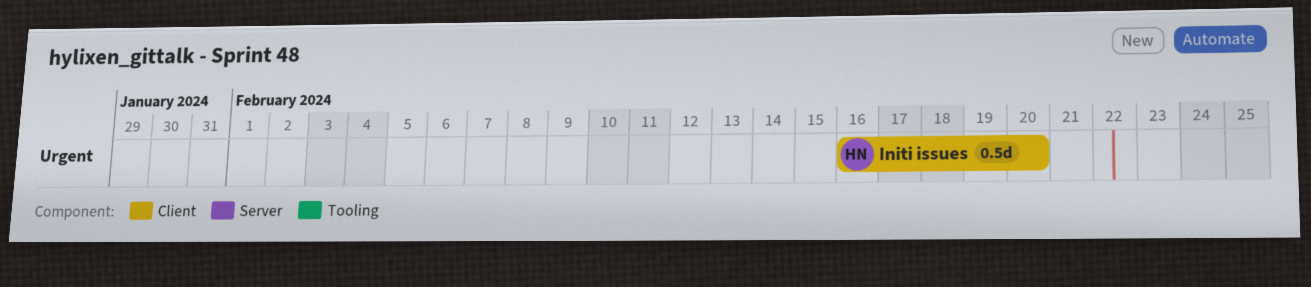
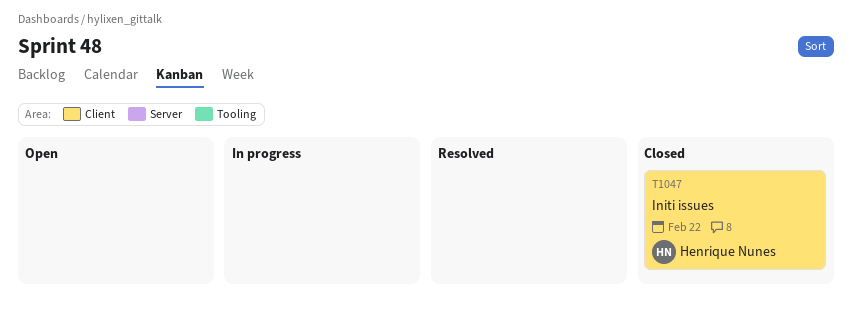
Initi issues, due: Feb 20 -> Feb 22

